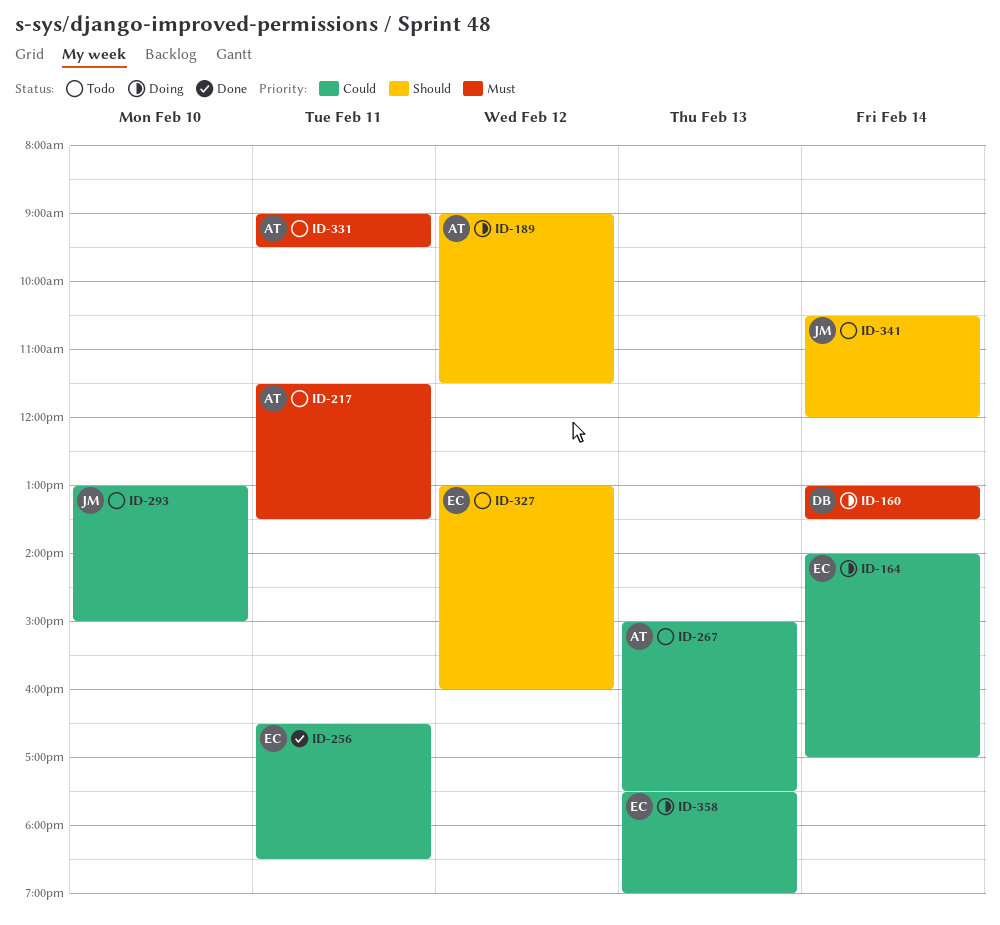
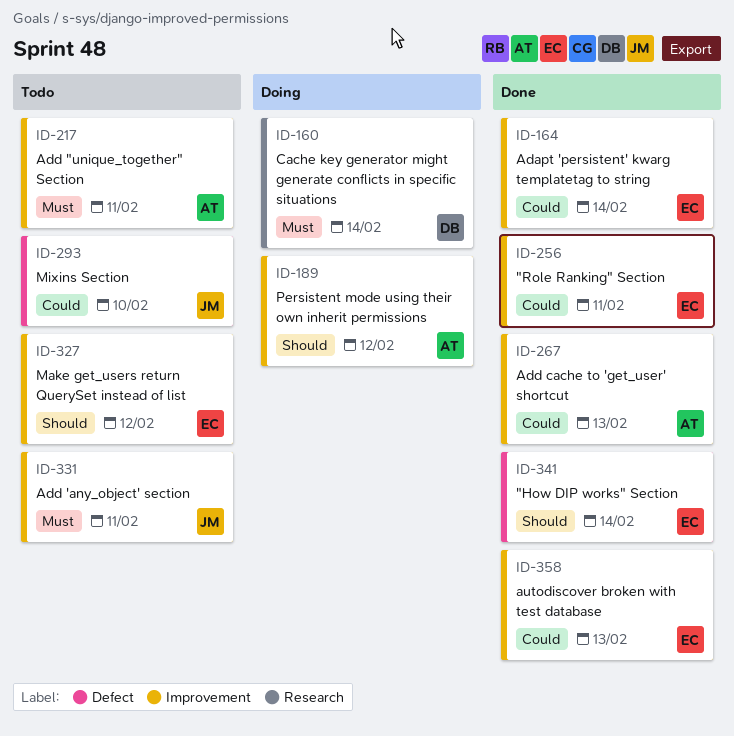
ID-164, status: Doing -> Done
ID-267, status: Todo -> Done
ID-331, owner: AT -> JM
ID-341, status: Todo -> Done
ID-341, owner: JM -> EC
ID-358, status: Doing -> Done

